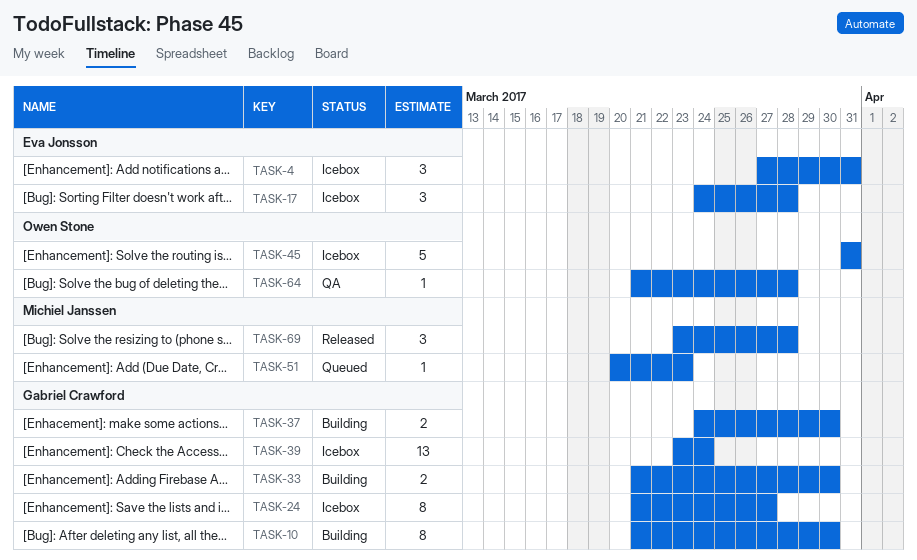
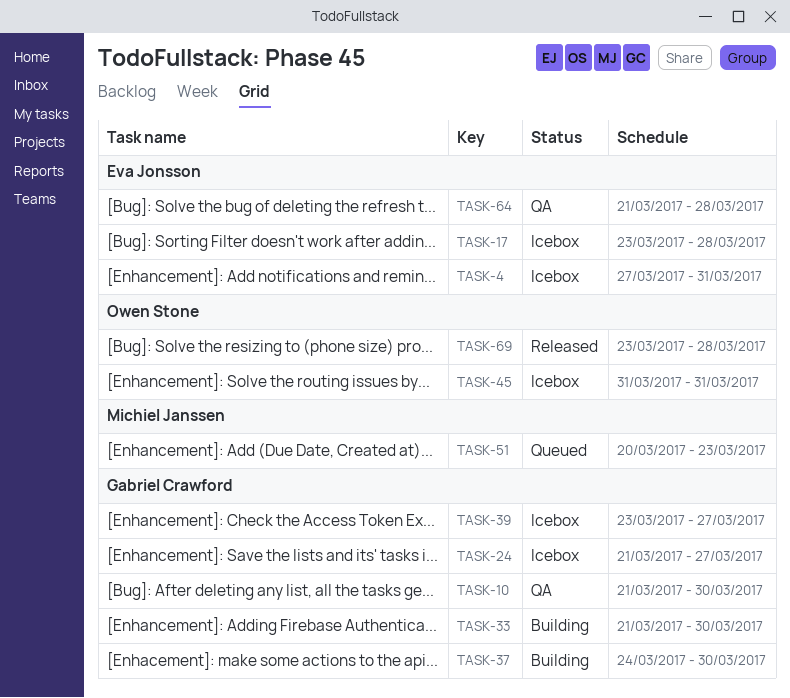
TASK-10, status: Building -> QA
TASK-17, start: Mar 24 -> Mar 23
TASK-39, due: Mar 24 -> Mar 27
TASK-64, owner: Owen Stone -> Eva Jonsson
TASK-69, owner: Michiel Janssen -> Owen Stone

